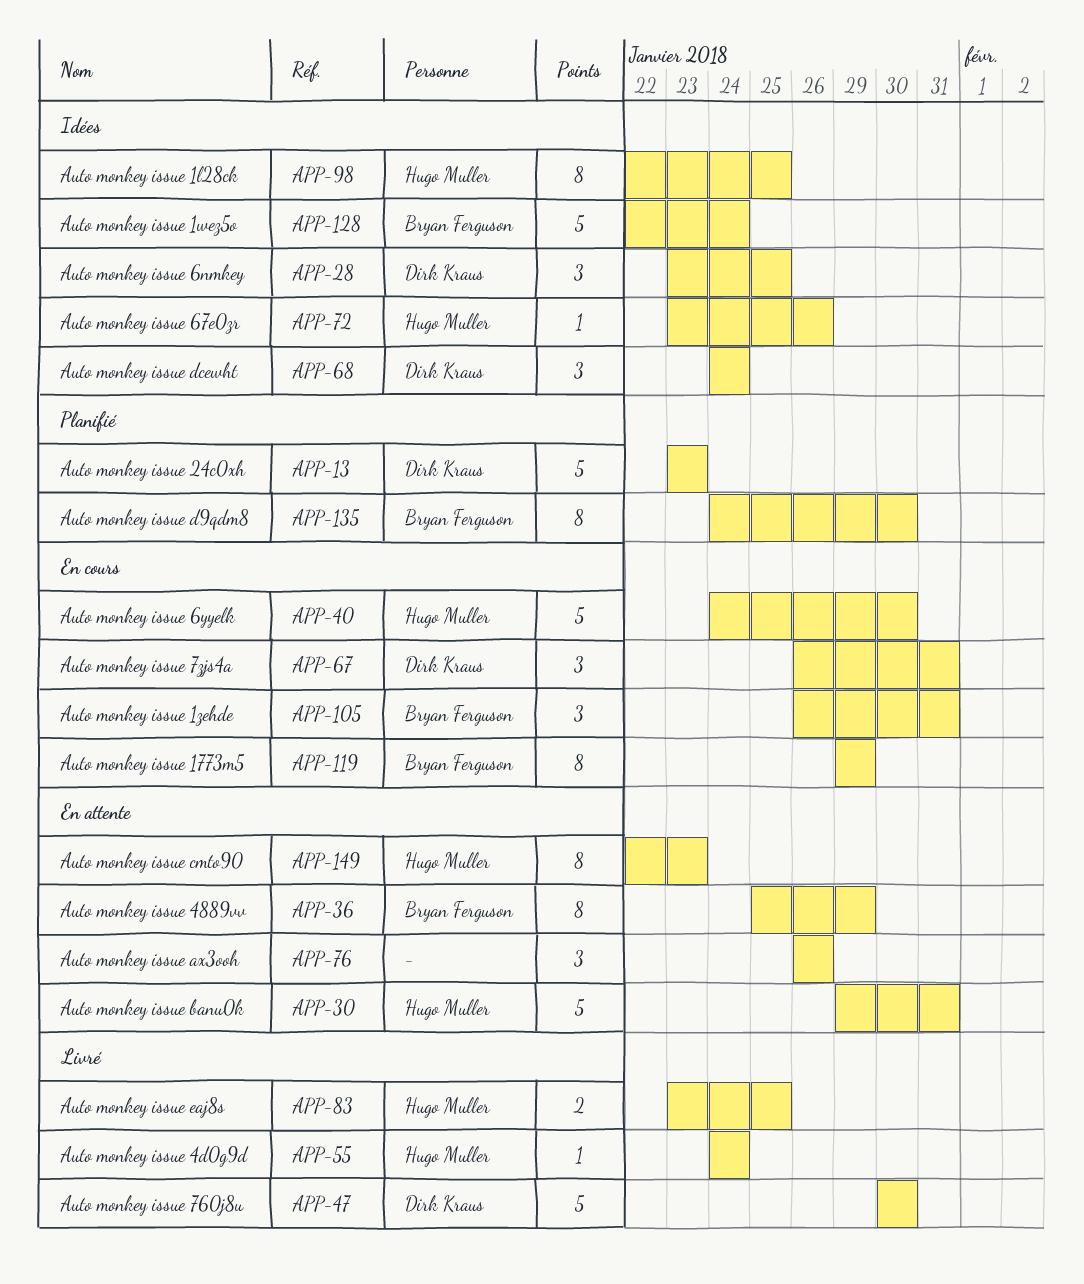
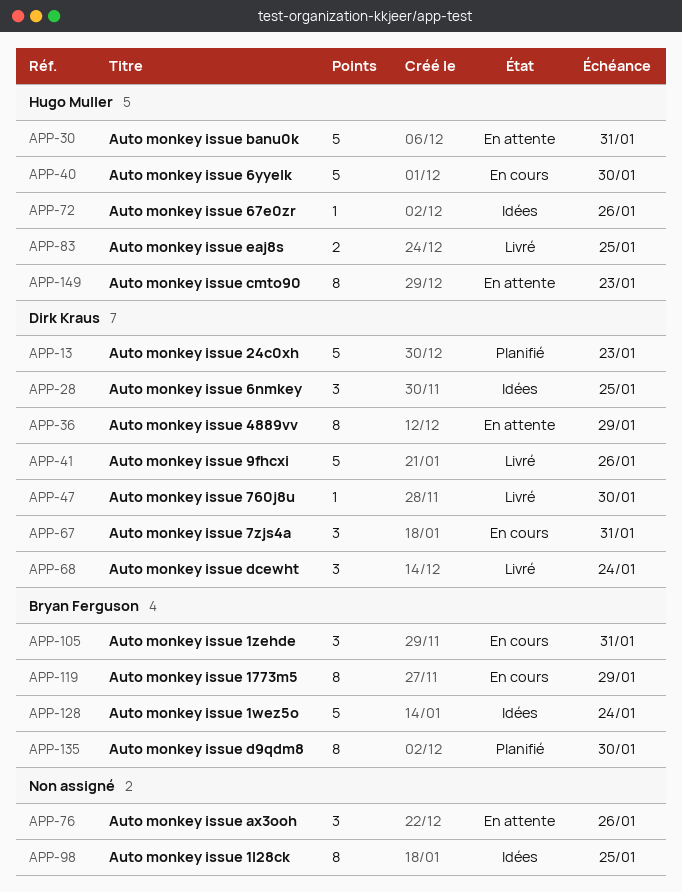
APP-36, owner: Bryan Ferguson -> Dirk Kraus
APP-41: none -> present
APP-47, estimate: 5 -> 1
APP-55: present -> none
APP-68, status: Idées -> Livré
APP-98, owner: Hugo Muller -> none

